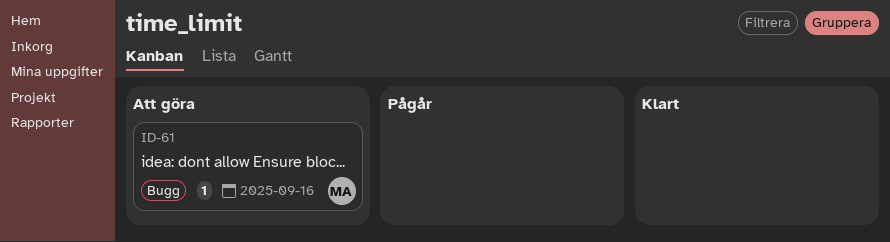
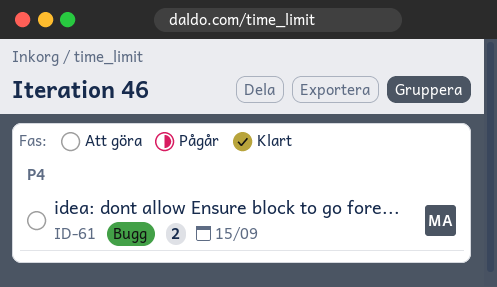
ID-61, estimate: 1 -> 2
ID-61, due: Sep 16 -> Sep 15

